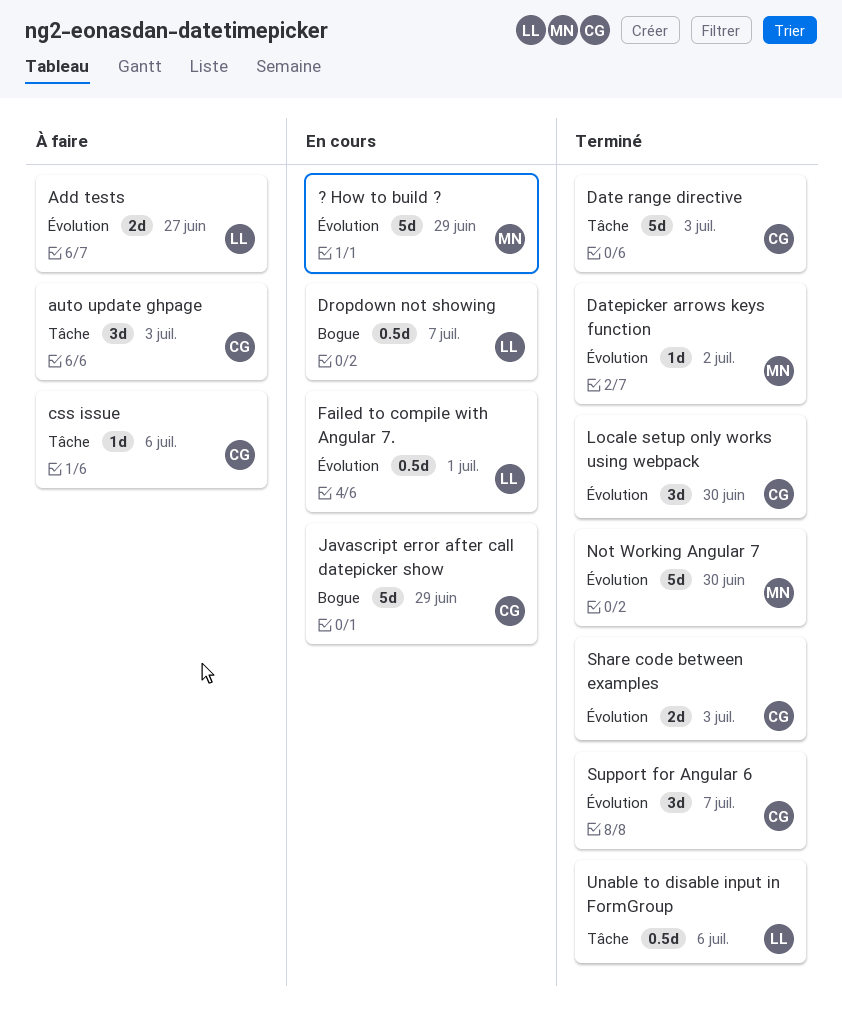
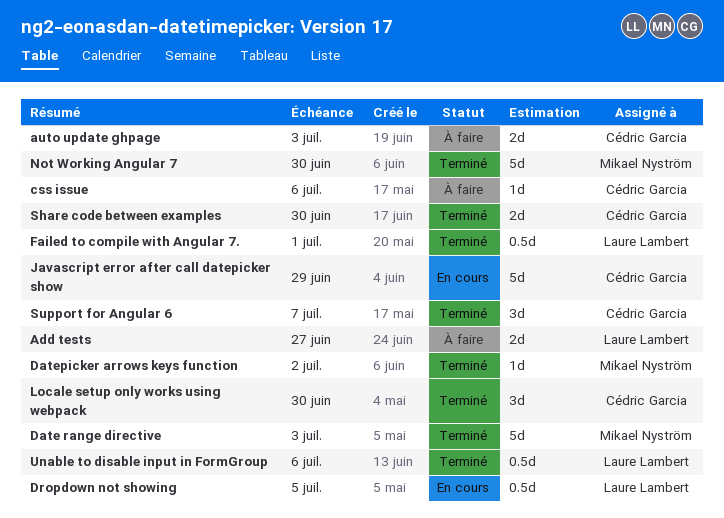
? How to build ?: present -> none
auto update ghpage, estimate: 3d -> 2d
Date range directive, owner: Cédric Garcia -> Mikael Nyström
Dropdown not showing, due: Jul 7 -> Jul 5
Failed to compile with Angular 7., status: En cours -> Terminé
Share code between examples, due: Jul 3 -> Jun 30

